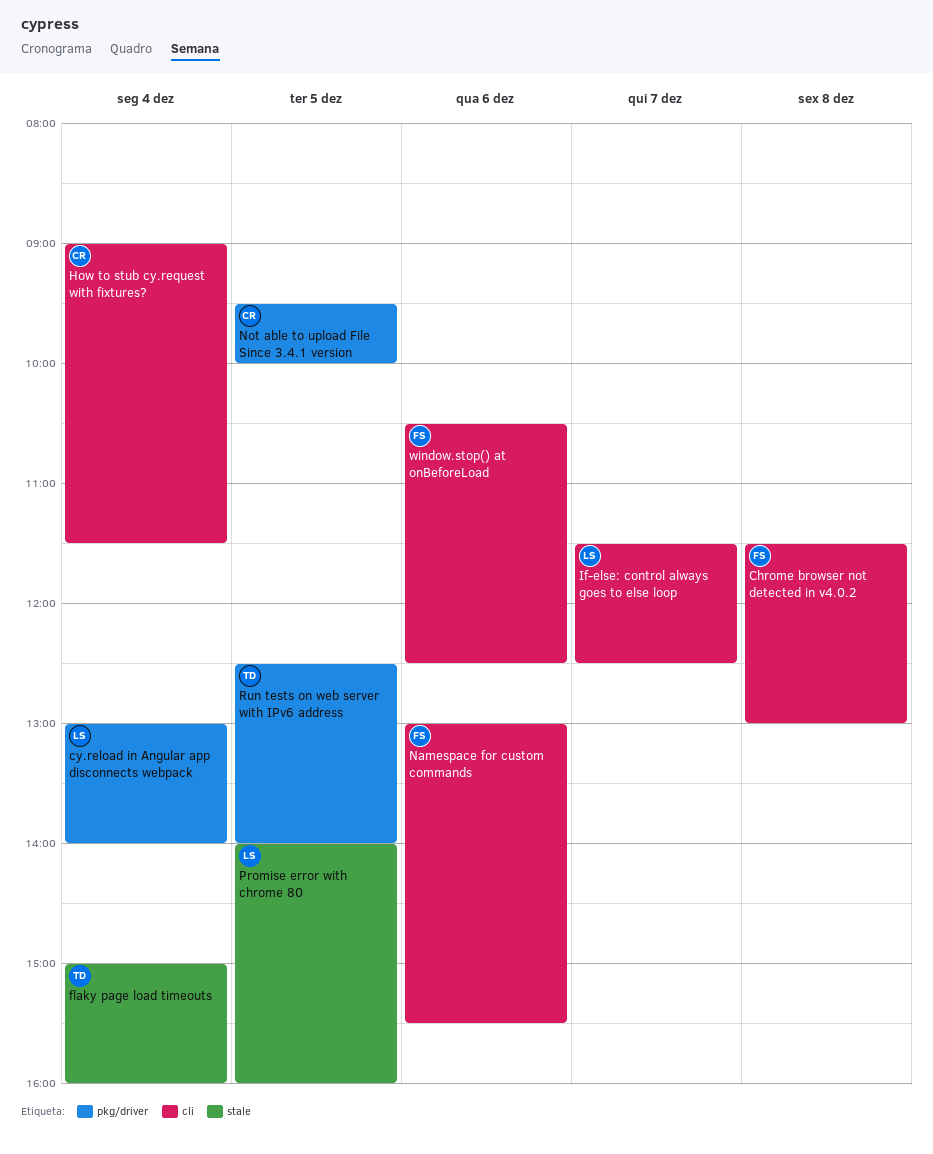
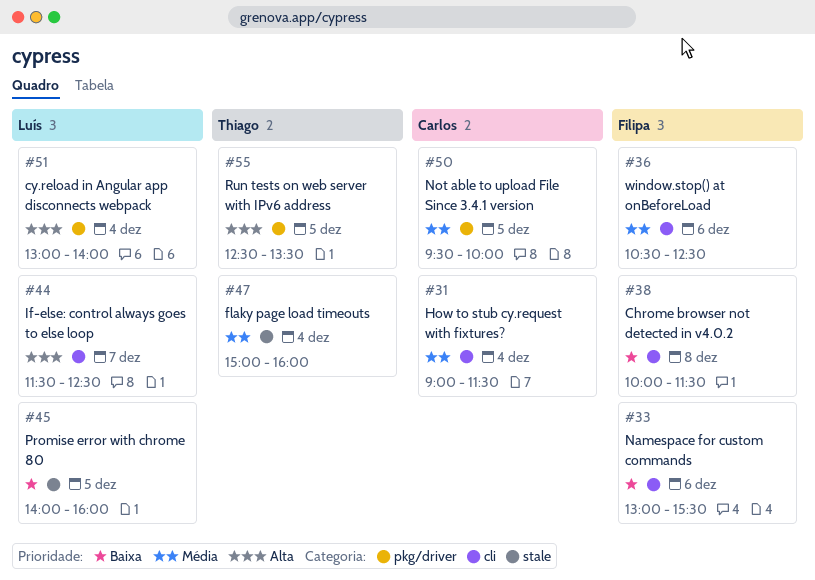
Chrome browser not detected in v4.0.2, begins: 11:30 -> 10:00
Chrome browser not detected in v4.0.2, ends: 13:00 -> 11:30
Run tests on web server with IPv6 address, ends: 14:00 -> 13:30

